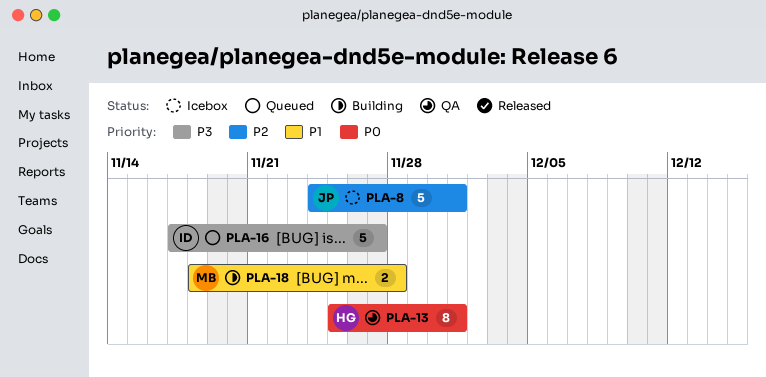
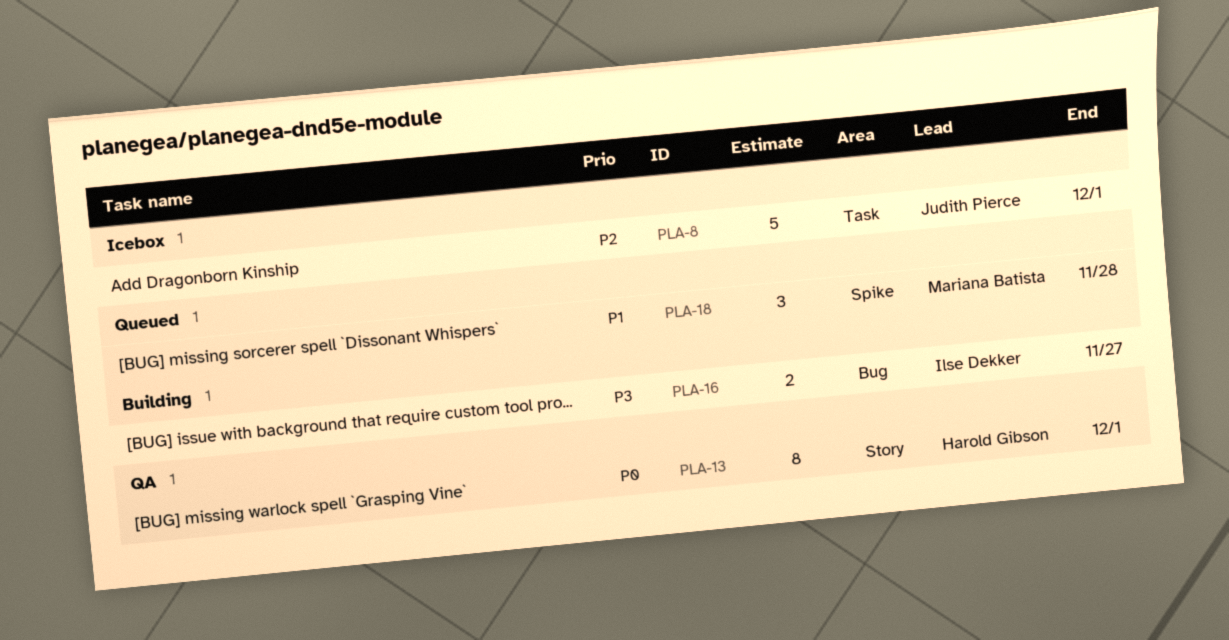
PLA-16, status: Queued -> Building
PLA-16, estimate: 5 -> 2
PLA-18, status: Building -> Queued
PLA-18, estimate: 2 -> 3

